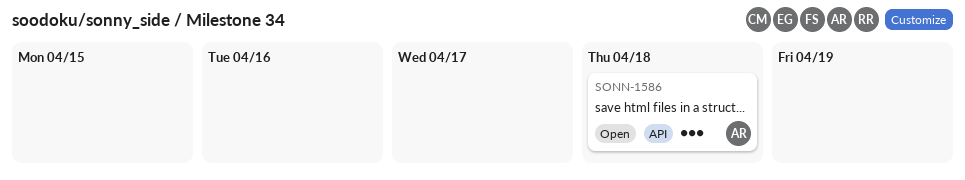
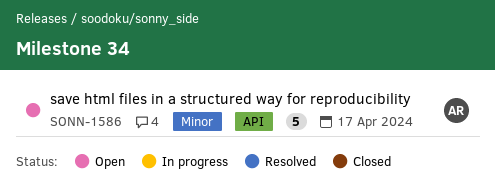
SONN-1586, estimate: 3 -> 5
SONN-1586, due: Apr 18 -> Apr 17

